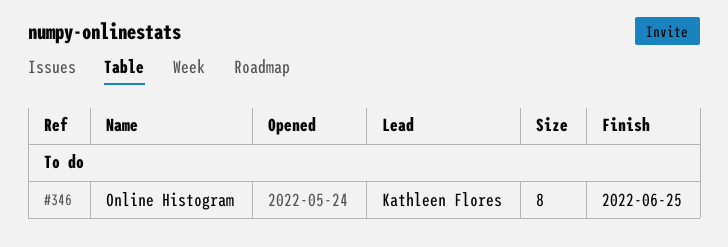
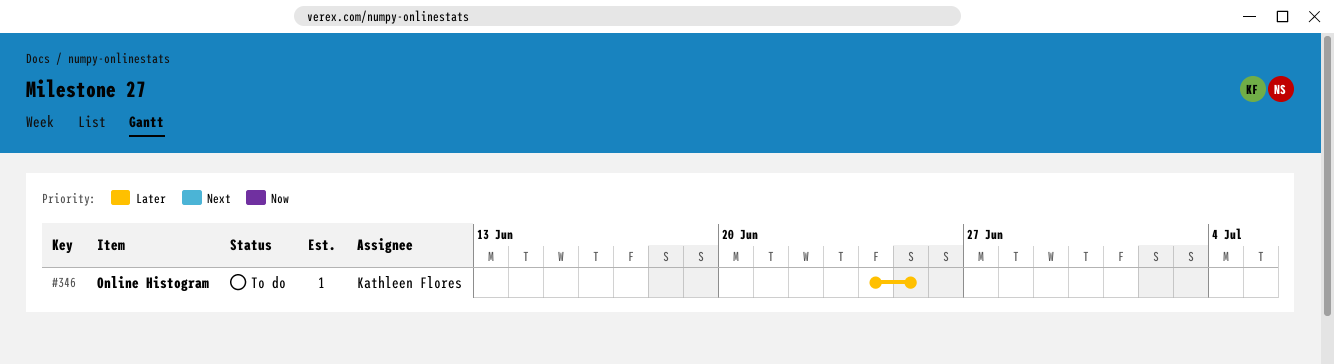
#346, estimate: 8 -> 1

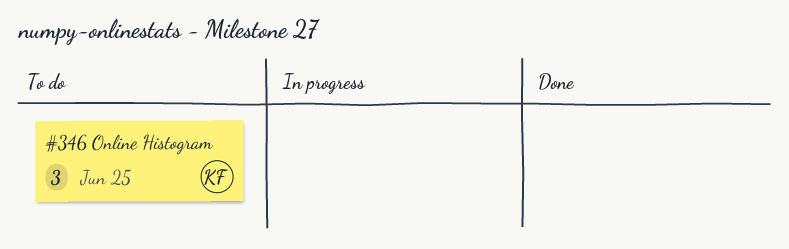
#346, estimate: 1 -> 3

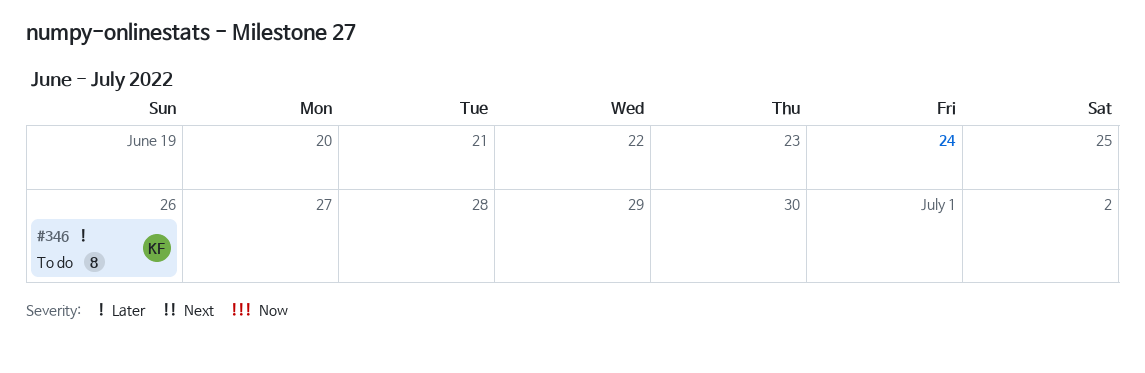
#346, estimate: 3 -> 8
#346, due: Jun 25 -> Jun 26

